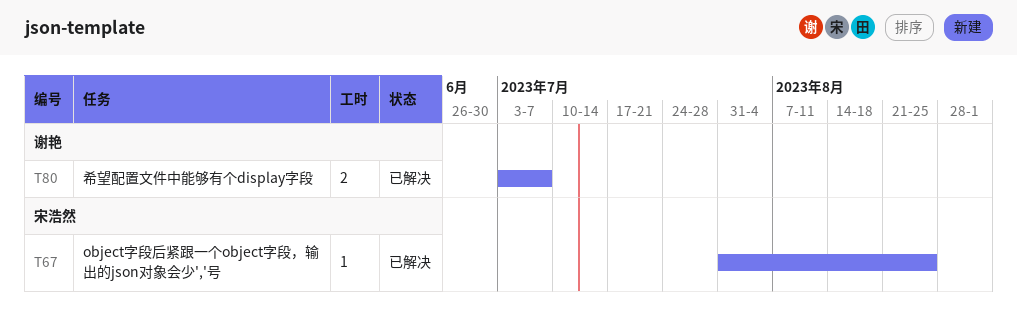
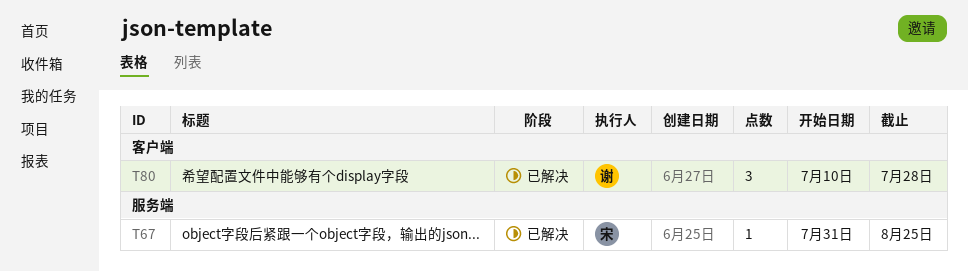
T80, estimate: 2 -> 3
T80, start: Jul 3 -> Jul 10
T80, due: Jul 7 -> Jul 28

